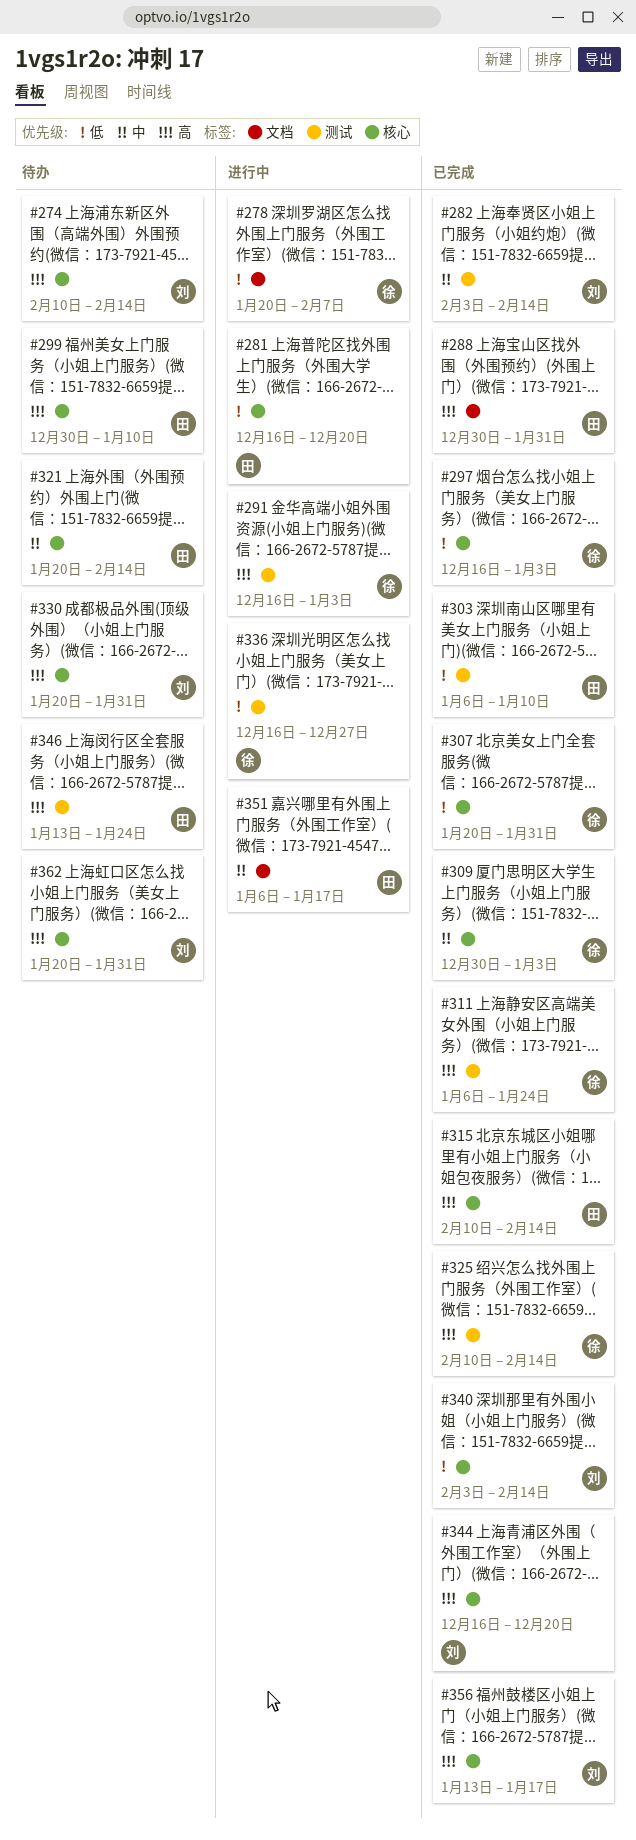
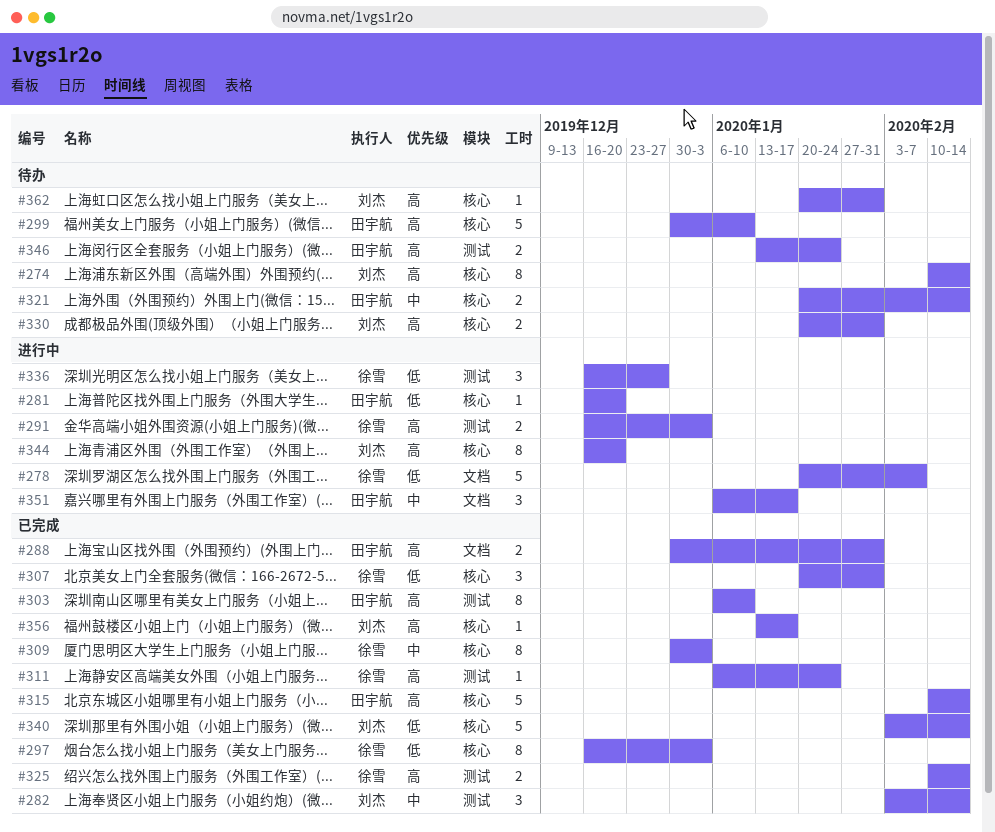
#303, priority: 低 -> 高
#344, status: 已完成 -> 进行中

